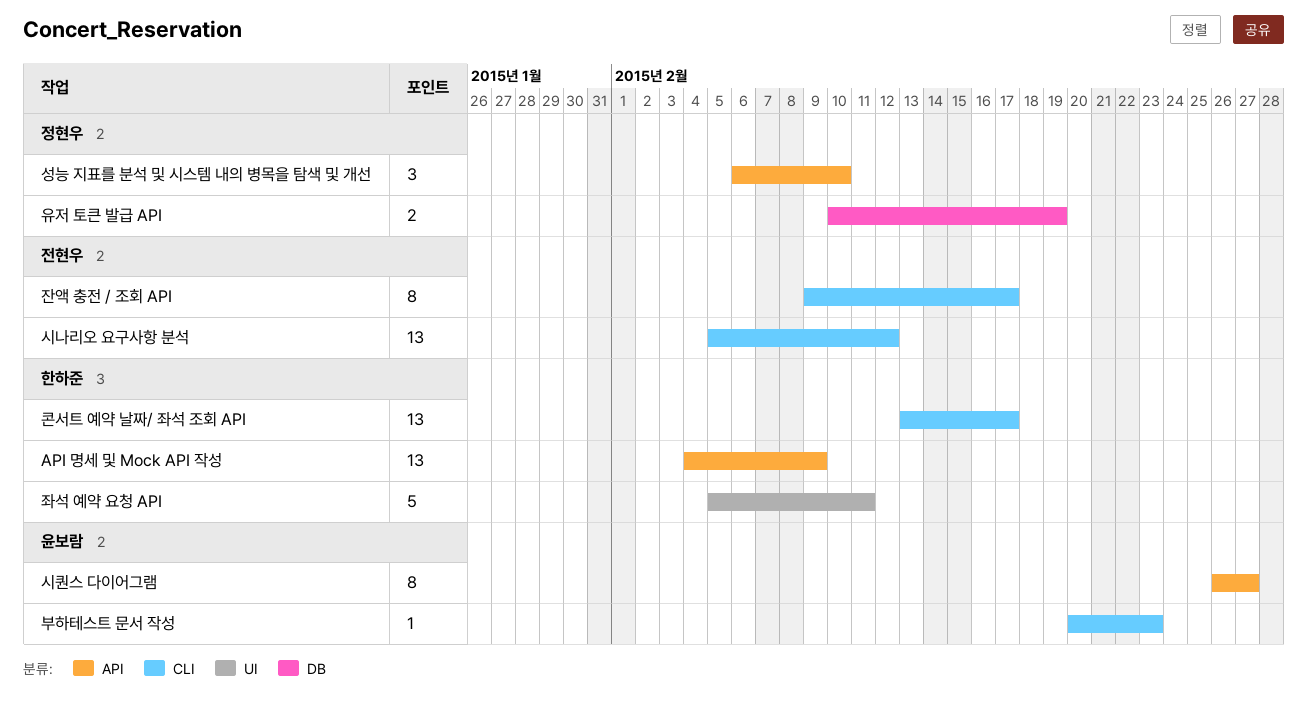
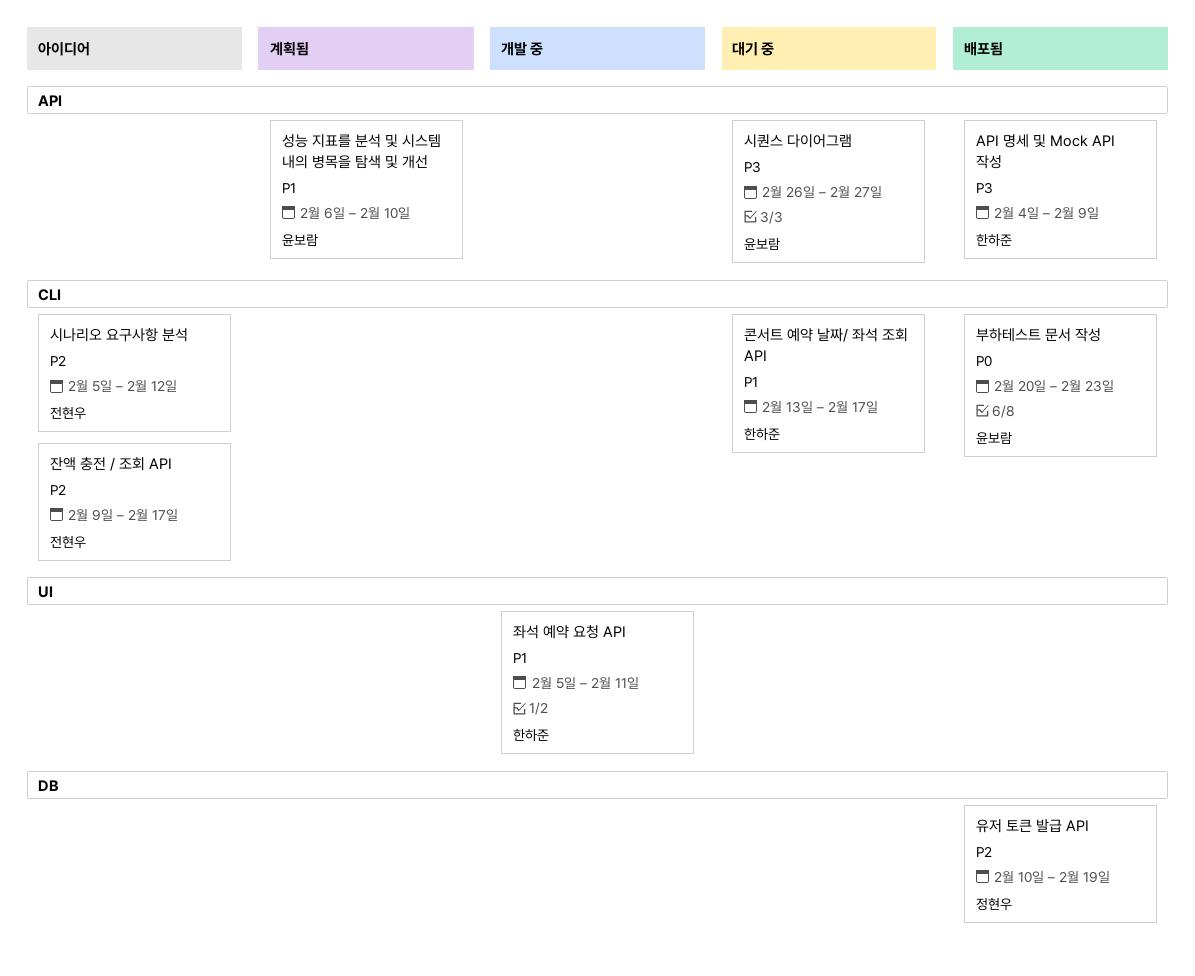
성능 지표를 분석 및 시스템 내의 병목을 탐색 및 개선, owner: 정현우 -> 윤보람

